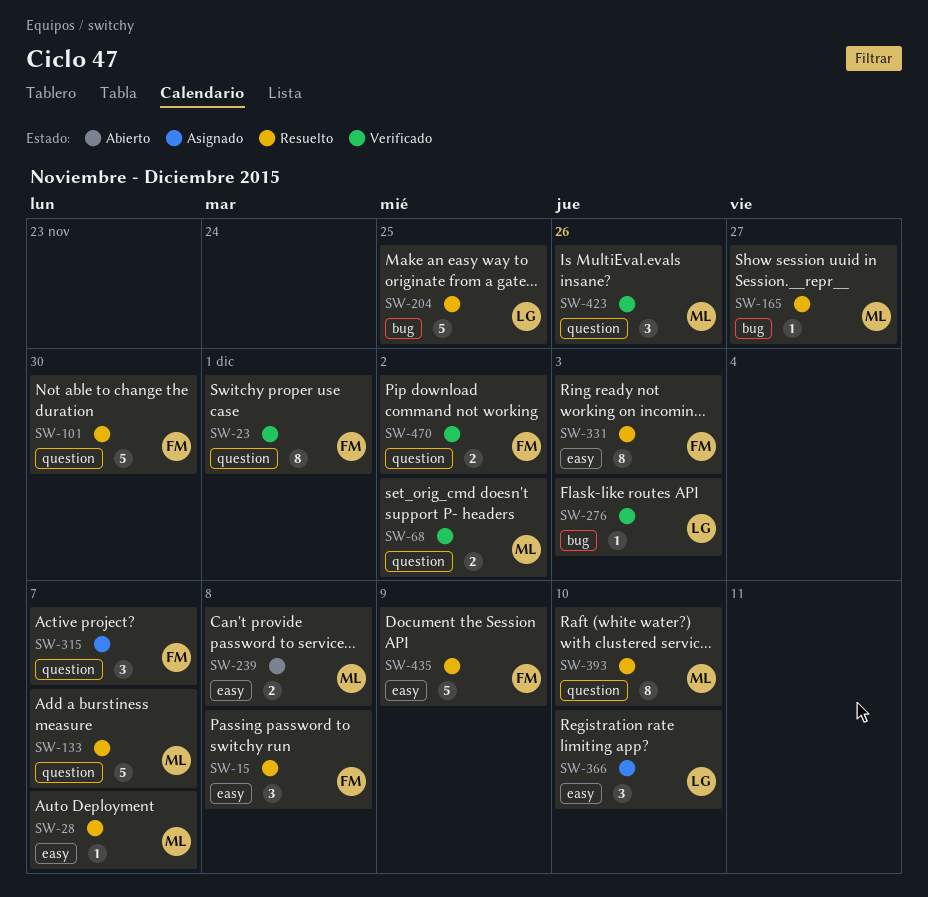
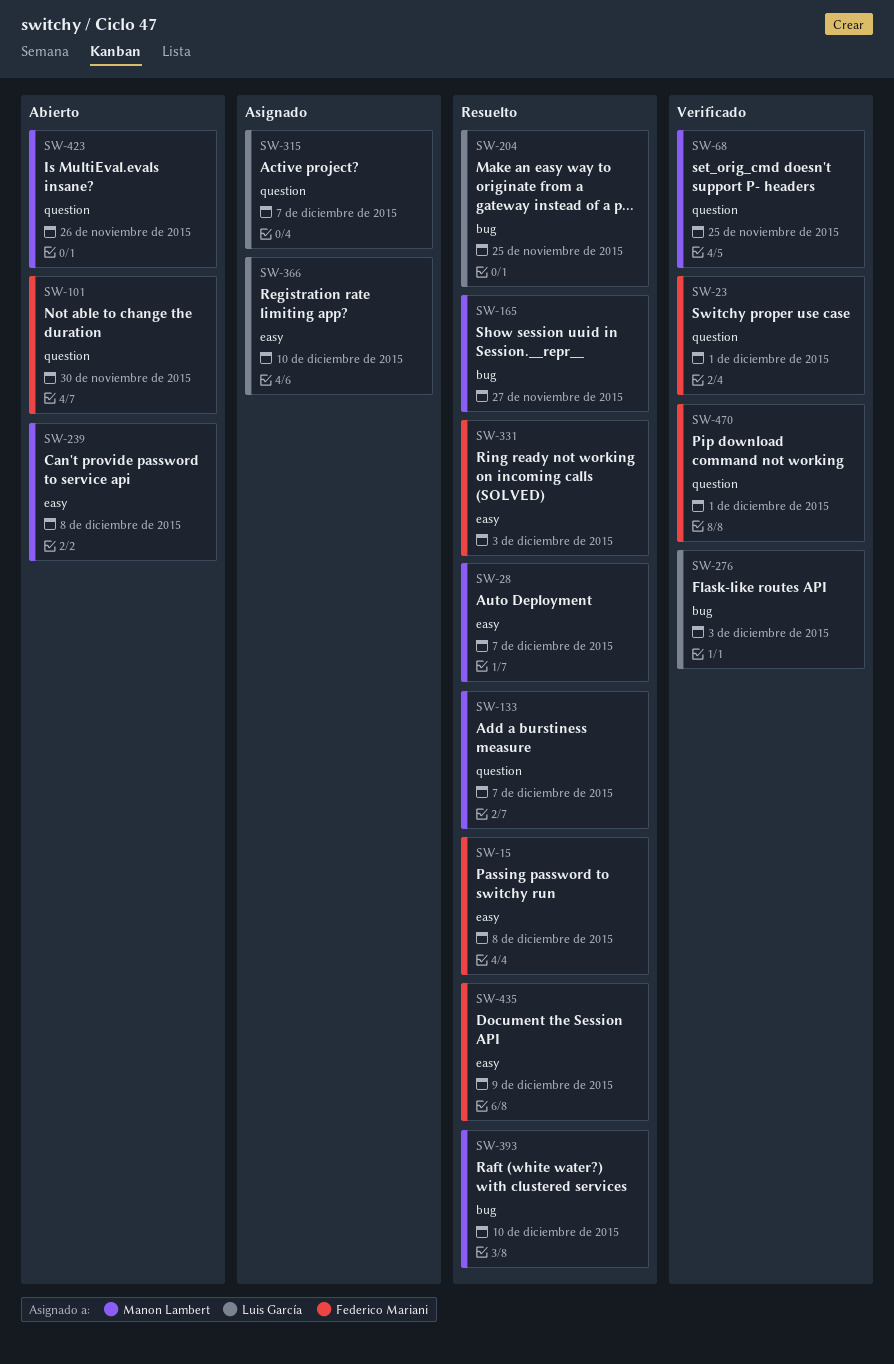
SW-68, due: Dec 2 -> Nov 25
SW-101, status: Resuelto -> Abierto
SW-315, owner: Federico Mariani -> Luis García
SW-393, label: question -> bug
SW-423, status: Verificado -> Abierto
SW-470, due: Dec 2 -> Dec 1

